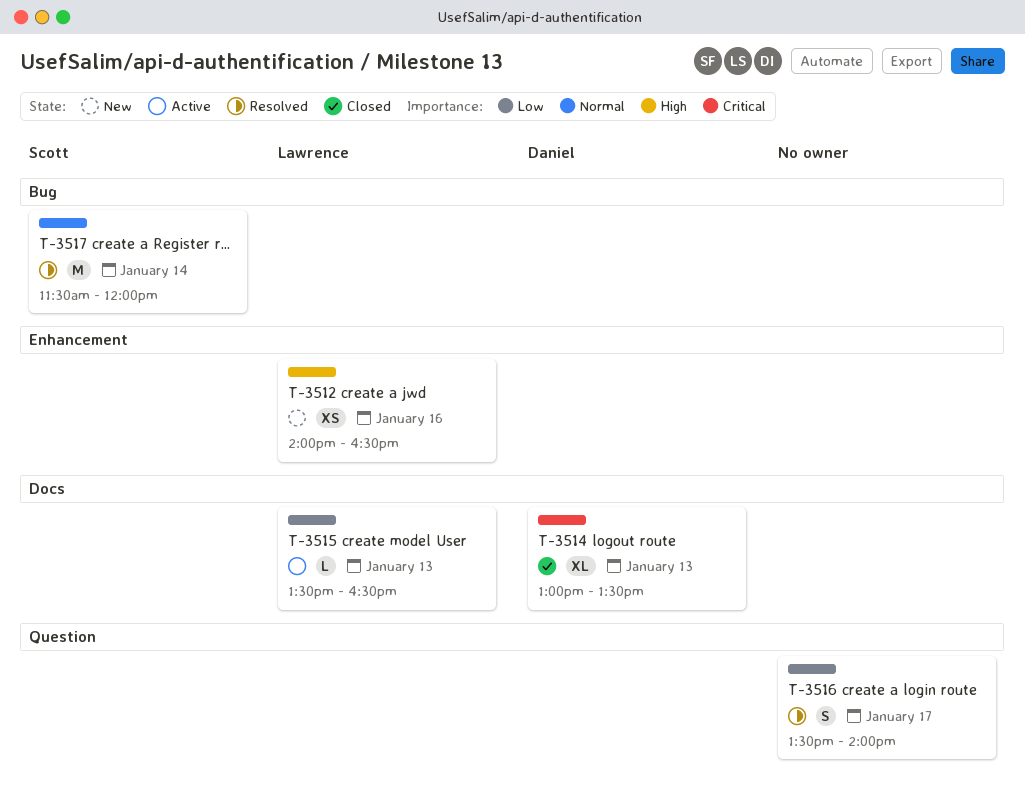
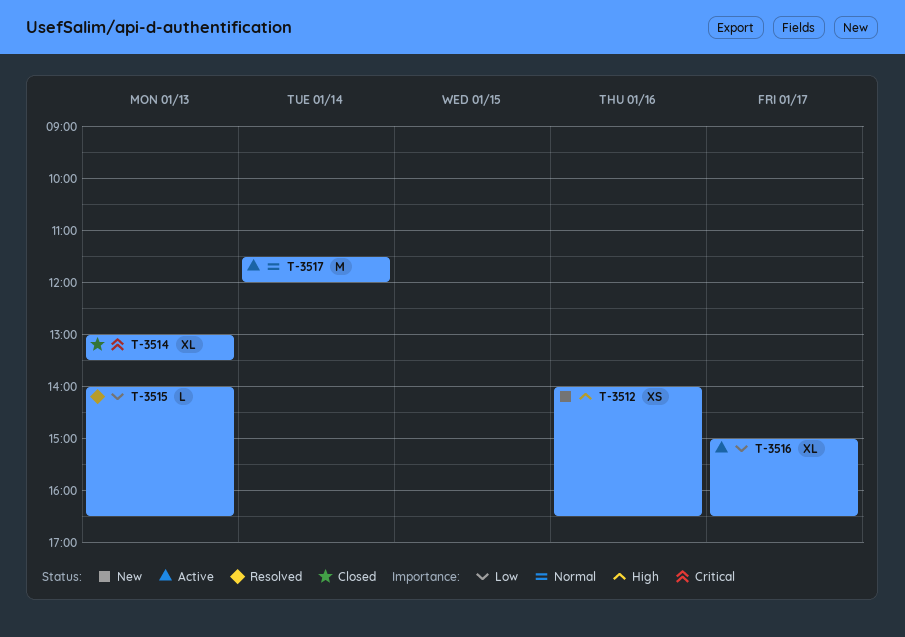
T-3515, status: Active -> Resolved
T-3515, begins: 13:30 -> 14:00
T-3516, status: Resolved -> Active
T-3516, estimate: S -> XL
T-3516, begins: 13:30 -> 15:00
T-3516, ends: 14:00 -> 16:30
T-3517, status: Resolved -> Active

